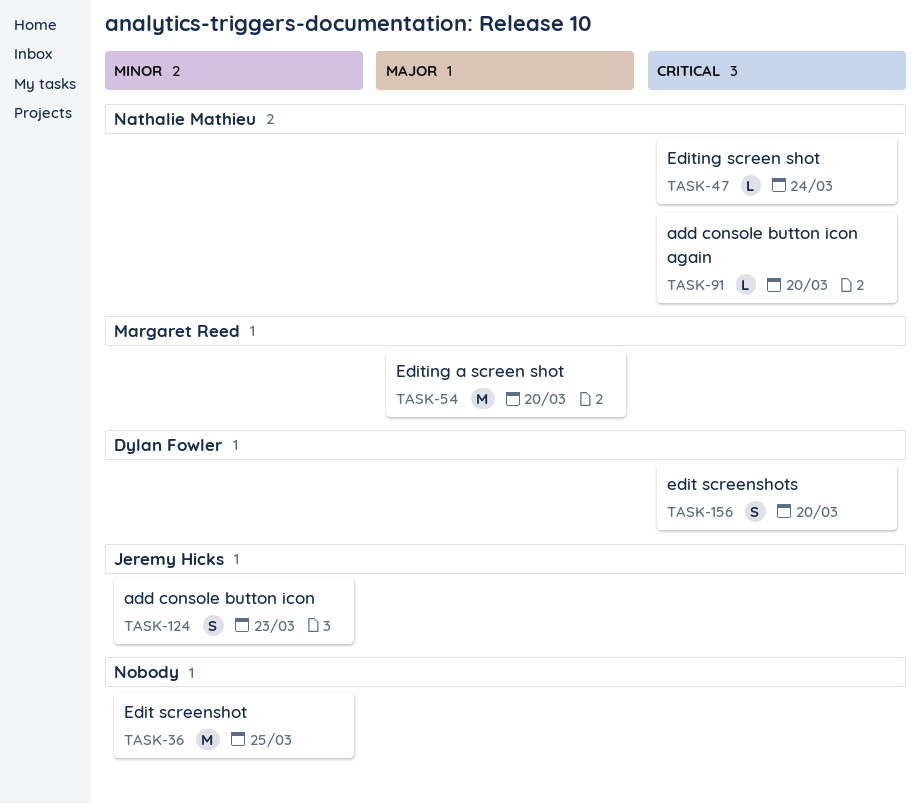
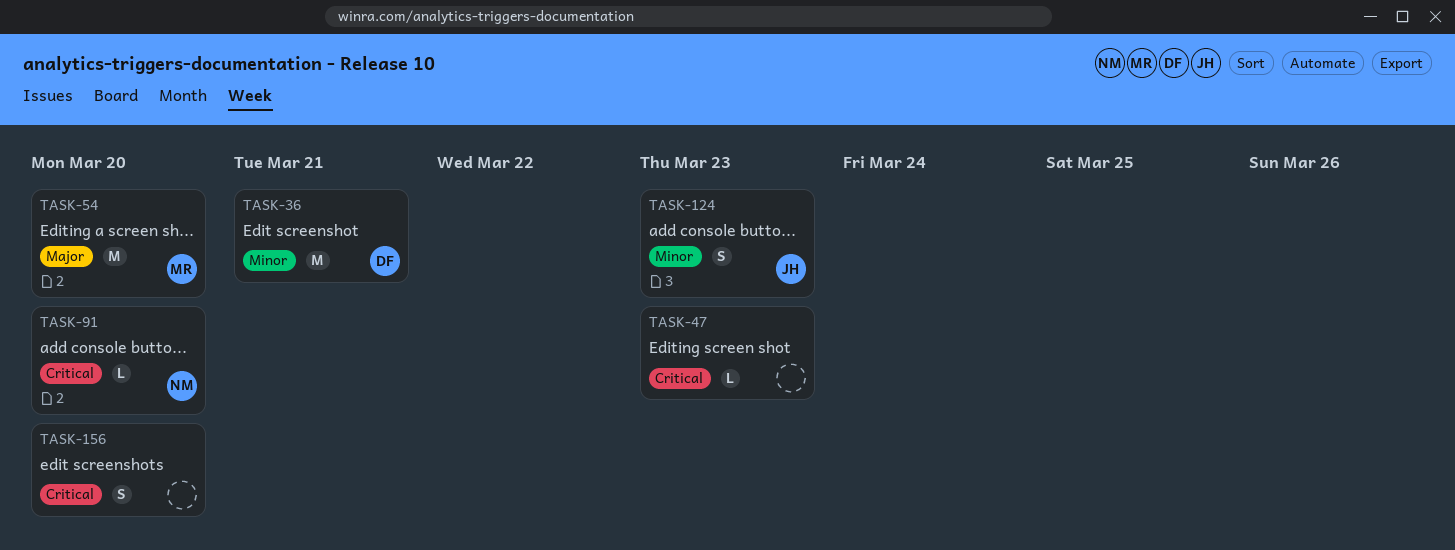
TASK-36, owner: none -> Dylan Fowler
TASK-36, due: Mar 25 -> Mar 21
TASK-47, owner: Nathalie Mathieu -> none
TASK-47, due: Mar 24 -> Mar 23
TASK-156, owner: Dylan Fowler -> none

